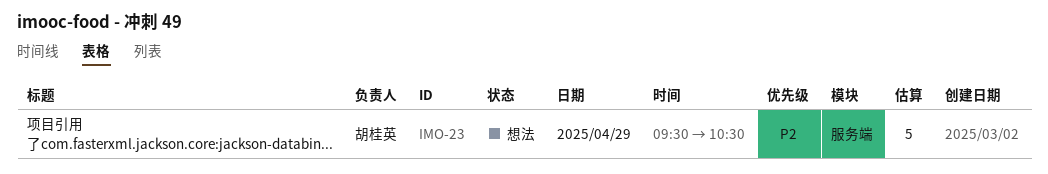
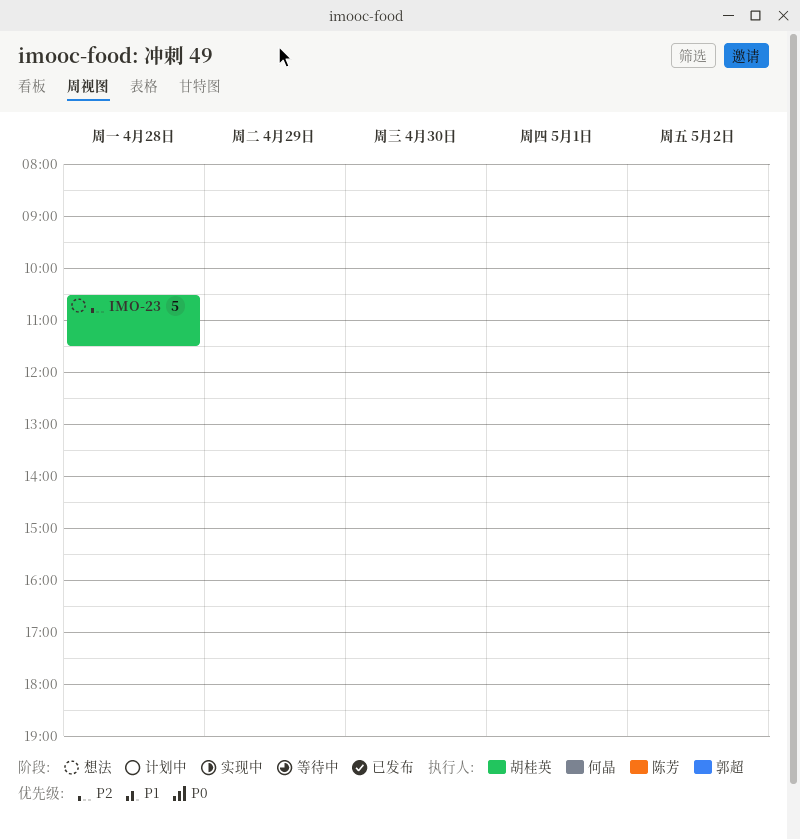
IMO-23, day: Apr 29 -> Apr 28
IMO-23, begins: 09:30 -> 10:30
IMO-23, ends: 10:30 -> 11:30

